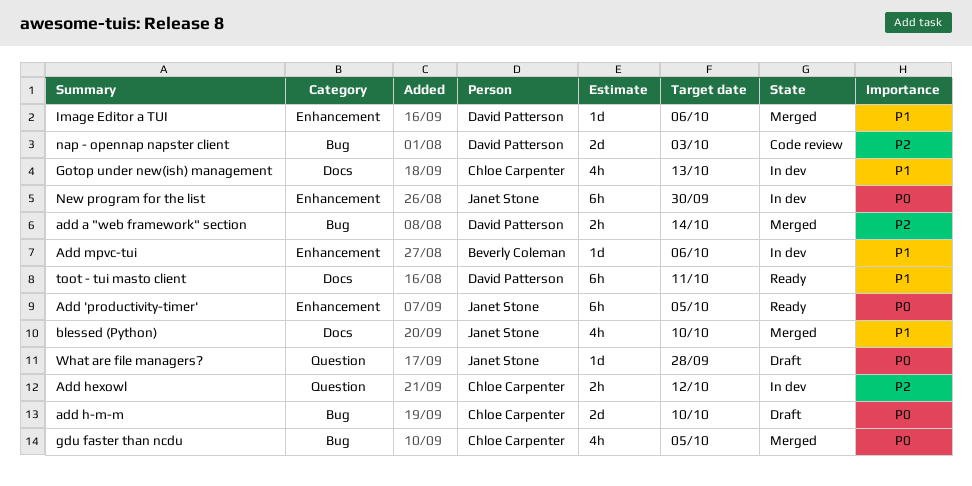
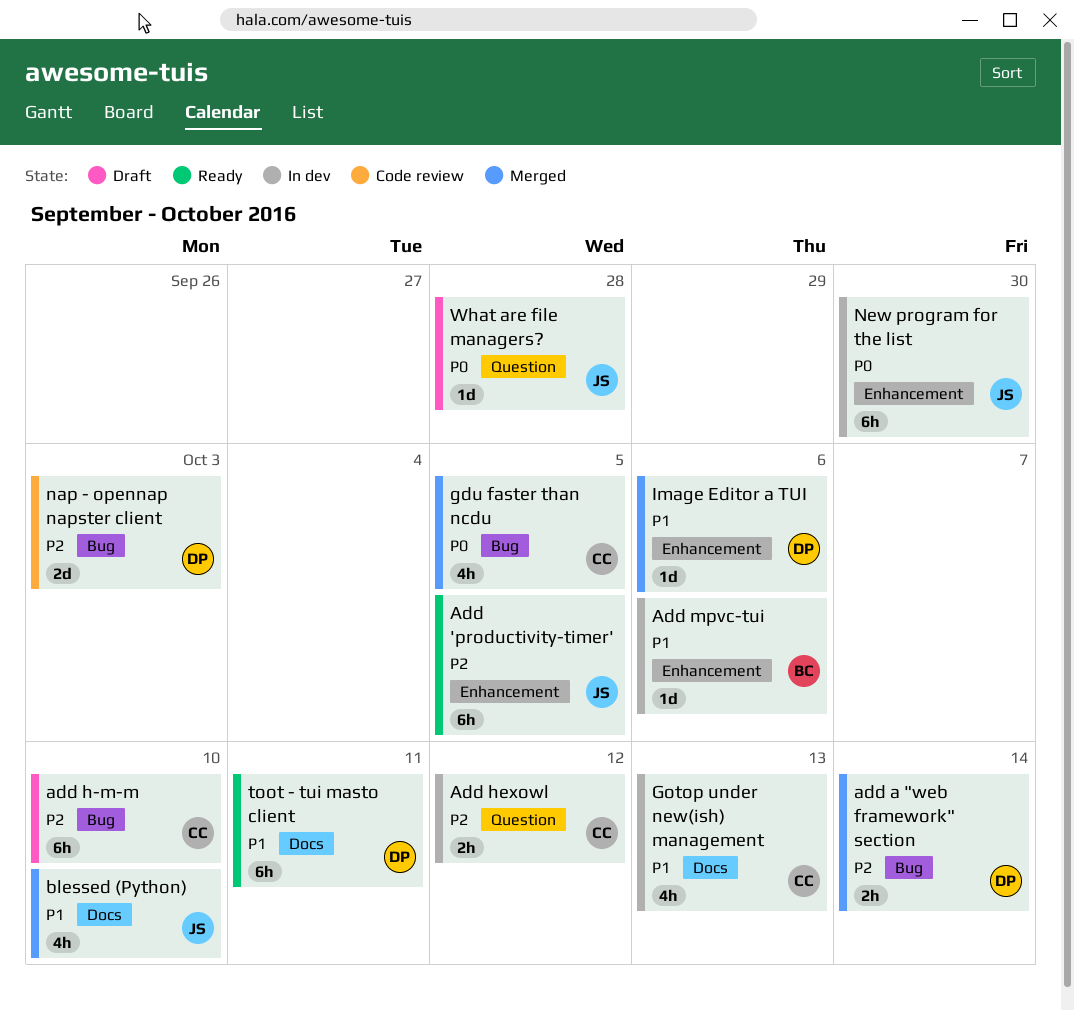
Add 'productivity-timer', priority: P0 -> P2
add h-m-m, priority: P0 -> P2
add h-m-m, estimate: 2d -> 6h

